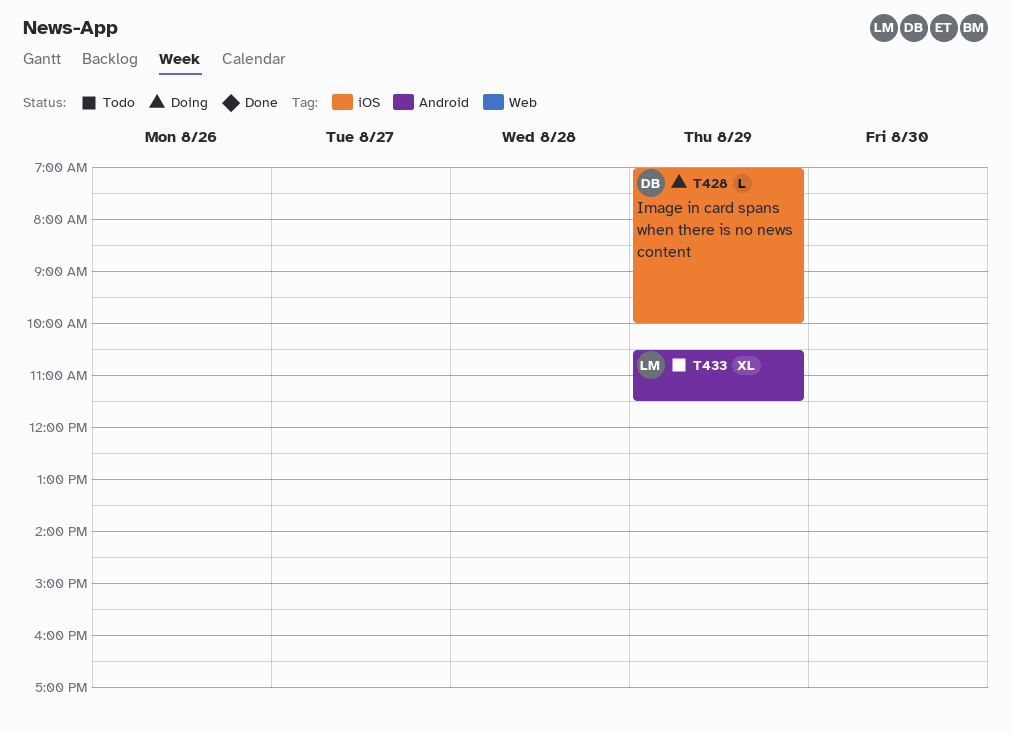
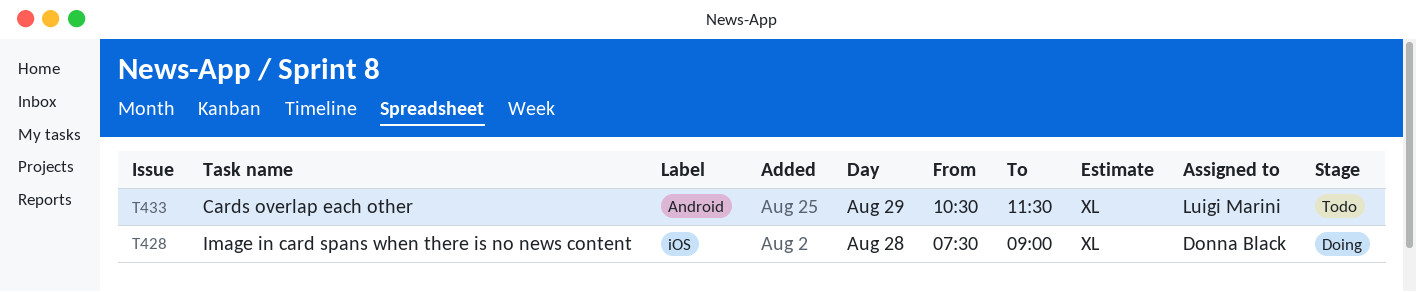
T428, estimate: L -> XL
T428, day: Aug 29 -> Aug 28
T428, begins: 07:00 -> 07:30
T428, ends: 10:00 -> 09:00

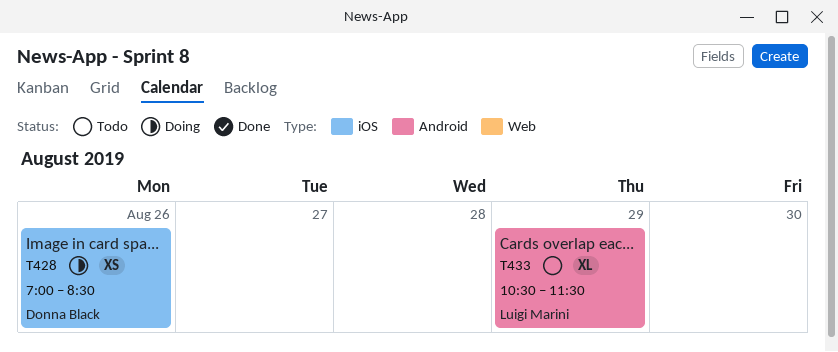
T428, estimate: XL -> XS
T428, day: Aug 28 -> Aug 26
T428, begins: 07:30 -> 07:00
T428, ends: 09:00 -> 08:30

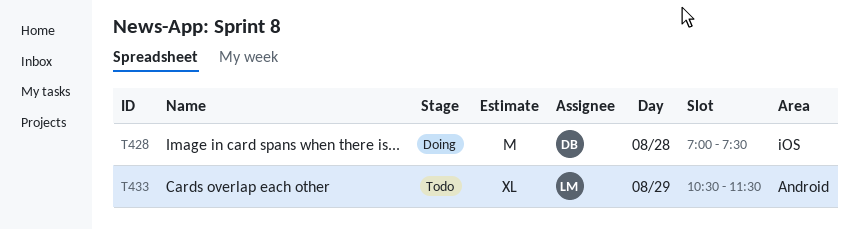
T428, estimate: XS -> M
T428, day: Aug 26 -> Aug 28
T428, ends: 08:30 -> 07:30

